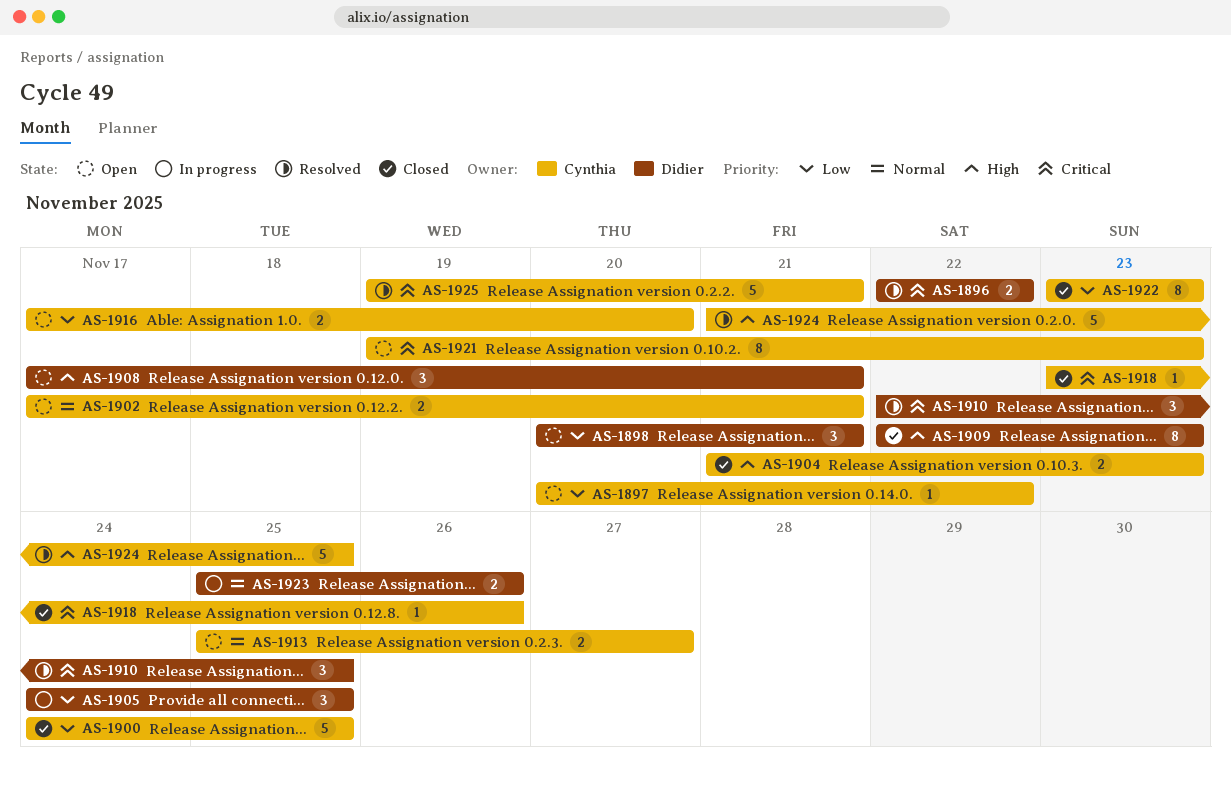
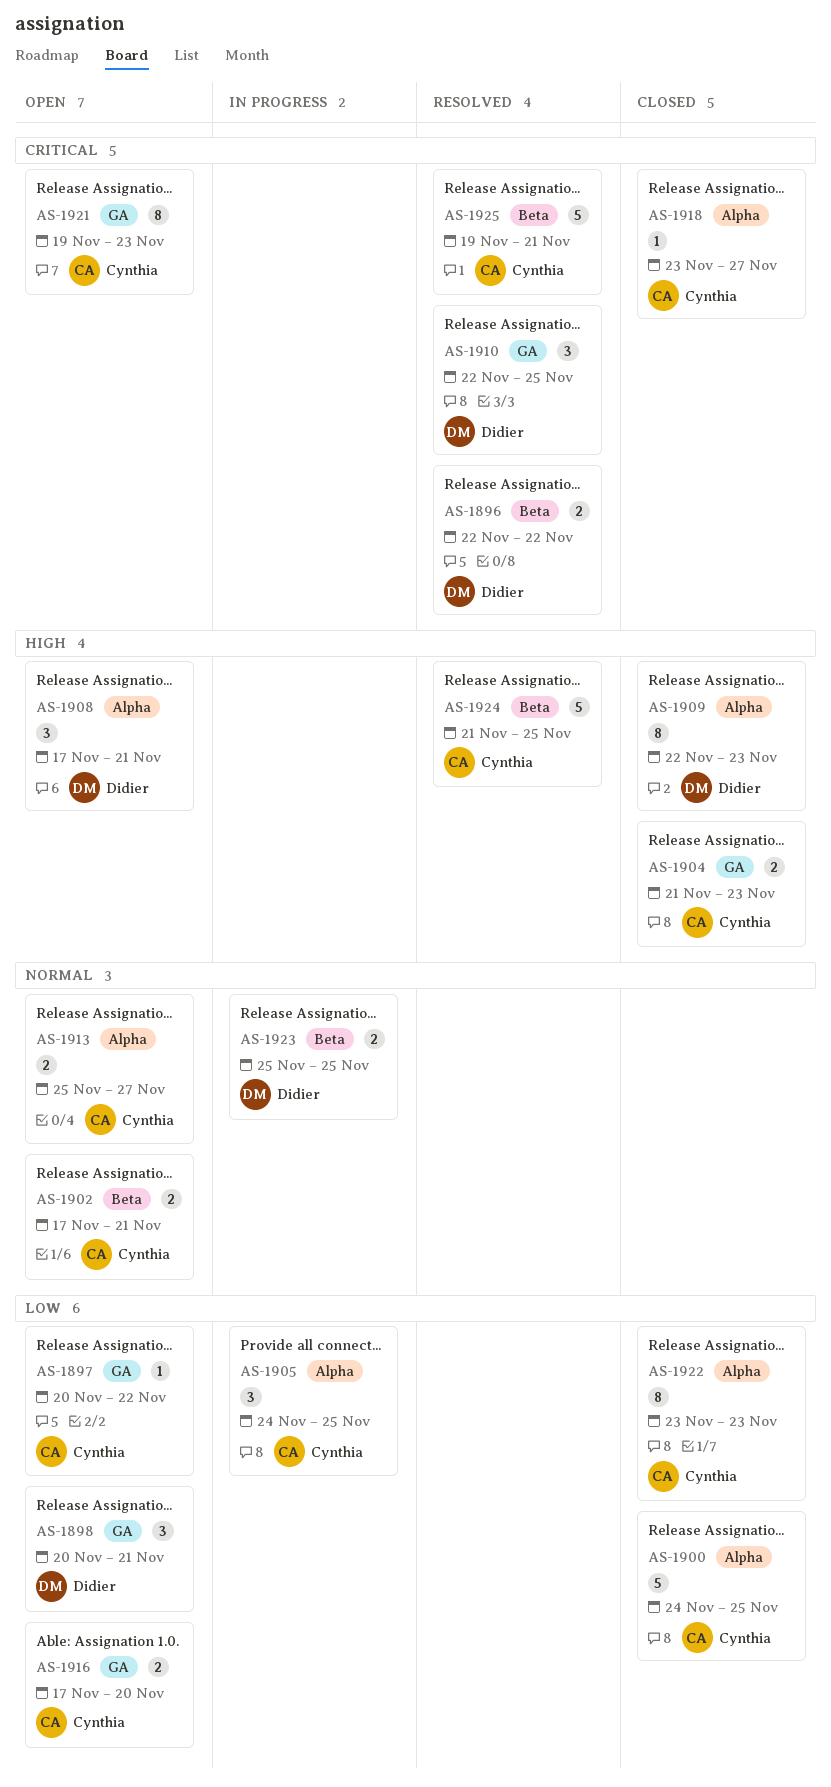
AS-1905, owner: Didier -> Cynthia
AS-1918, due: Nov 26 -> Nov 27
AS-1923, due: Nov 26 -> Nov 25

